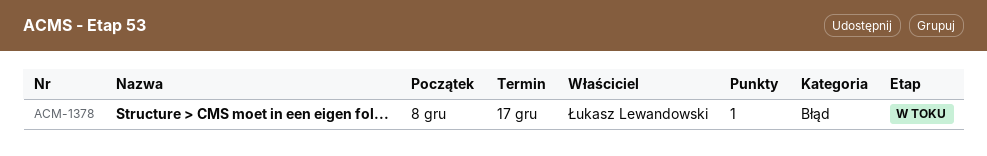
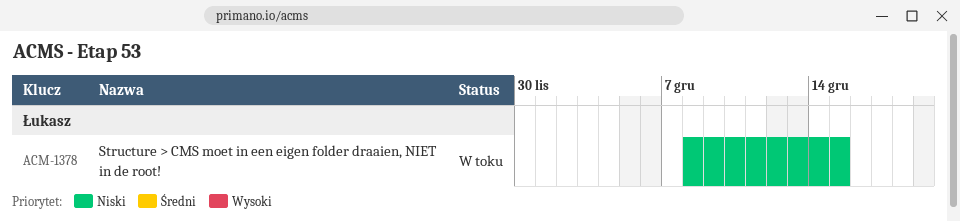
ACM-1378, due: Dec 17 -> Dec 15

